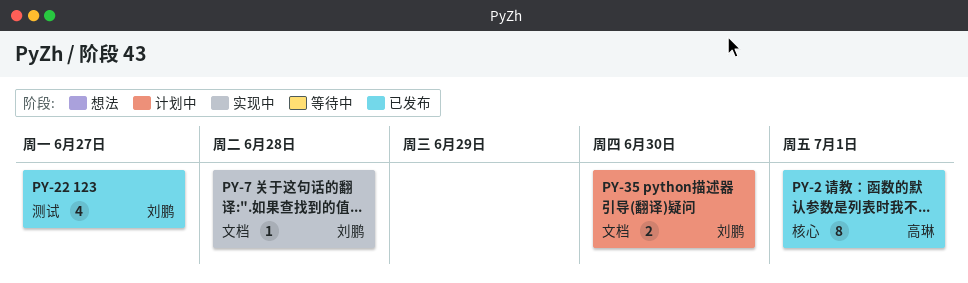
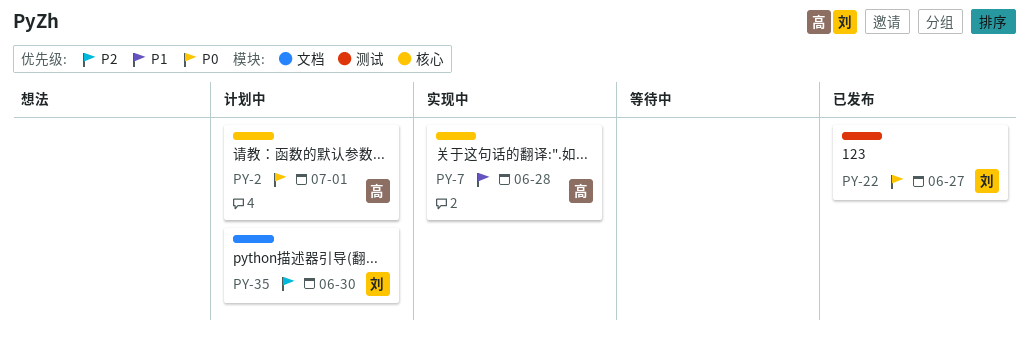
PY-2, status: 已发布 -> 计划中
PY-7, owner: 刘鹏 -> 高琳
PY-7, label: 文档 -> 核心

